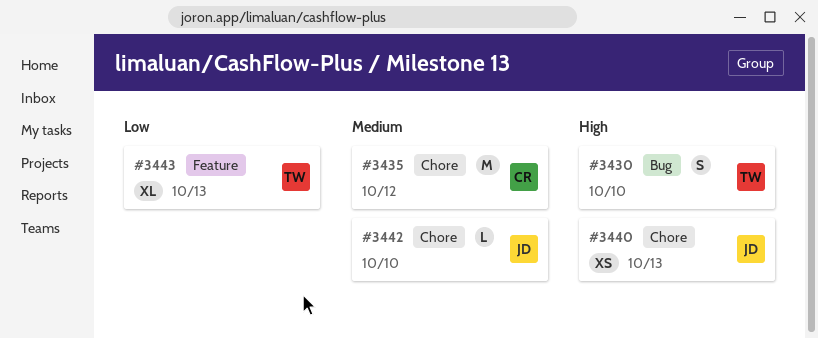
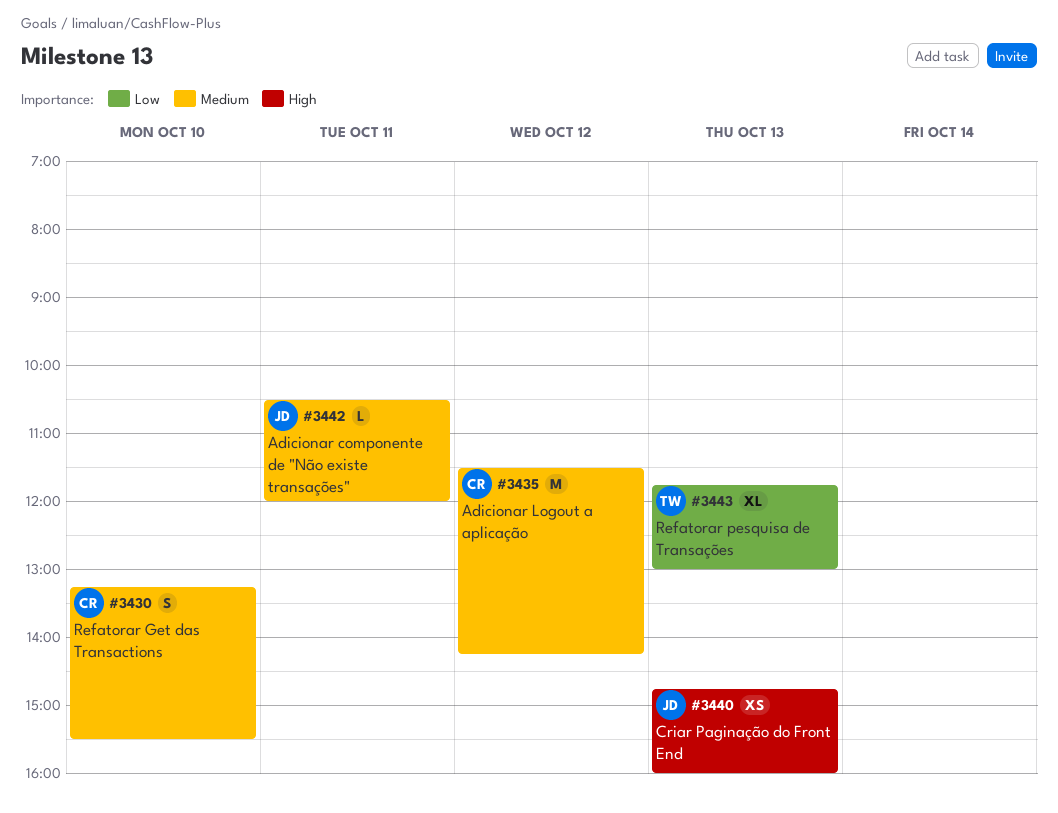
#3430, owner: TW -> CR
#3430, priority: High -> Medium
#3442, day: Oct 10 -> Oct 11

